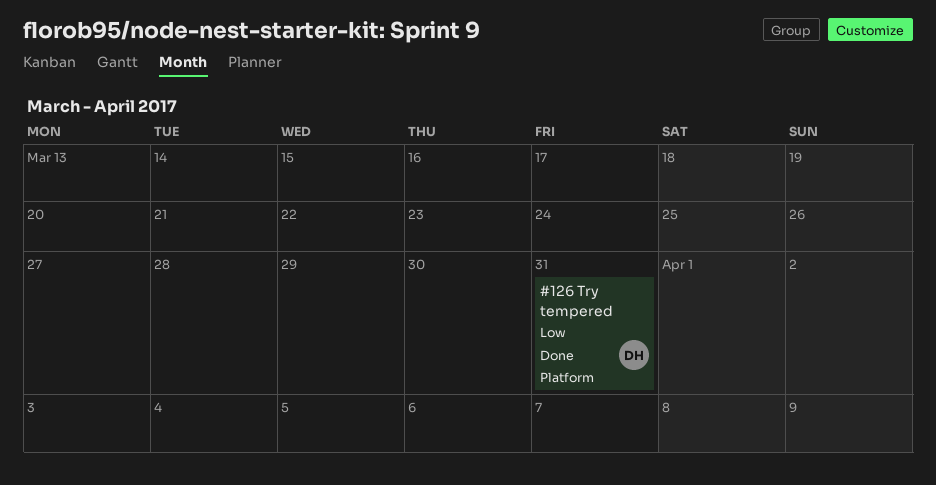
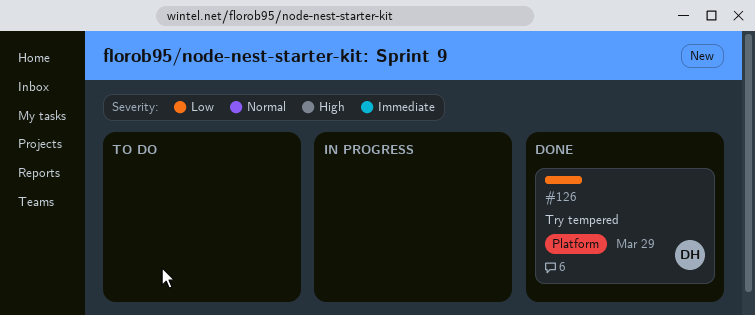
#126, due: Mar 31 -> Mar 29

